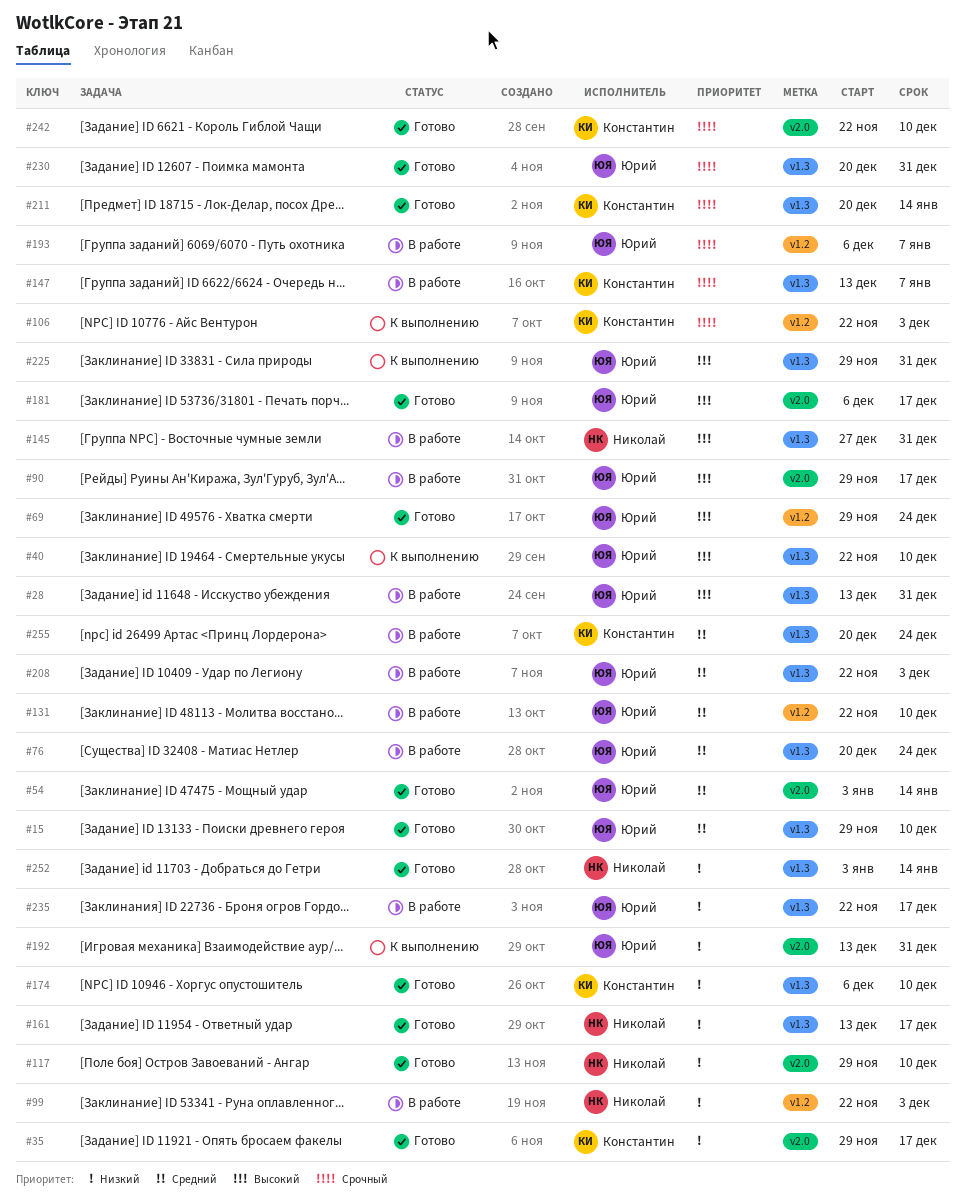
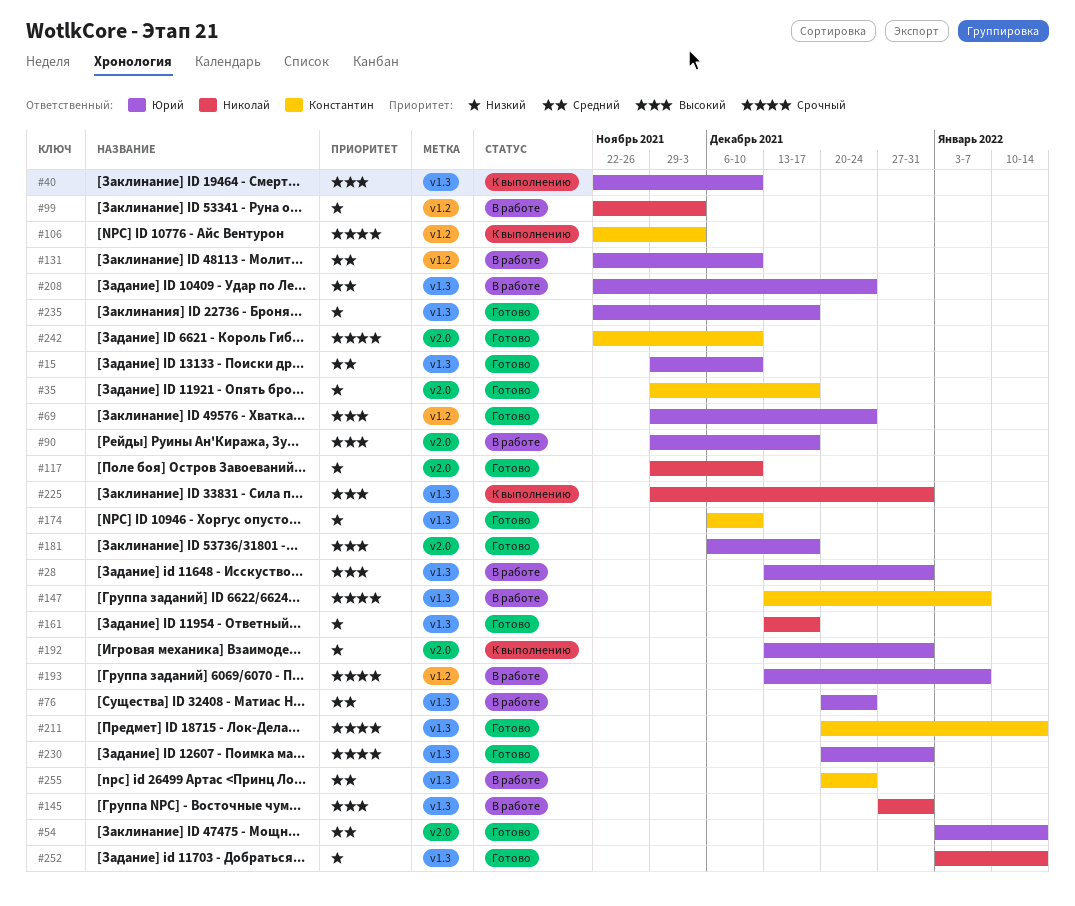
#193, start: Dec 6 -> Dec 13
#208, due: Dec 3 -> Dec 24
#225, owner: Юрий -> Николай
#235, status: В работе -> Готово

